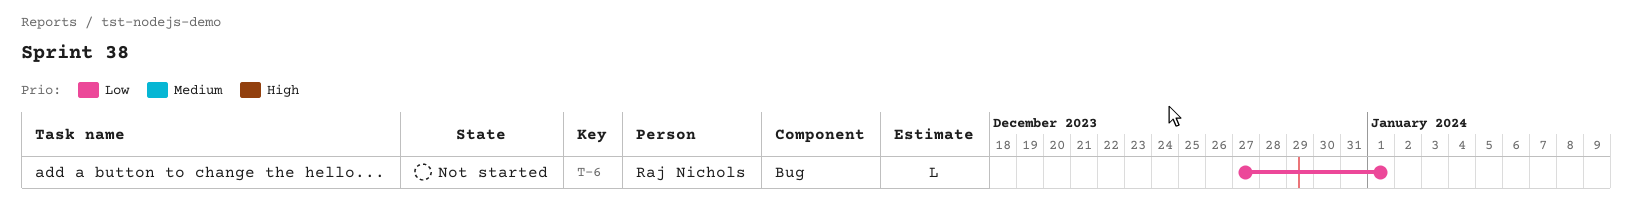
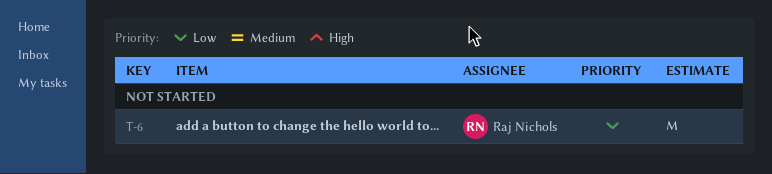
T-6, estimate: L -> M

